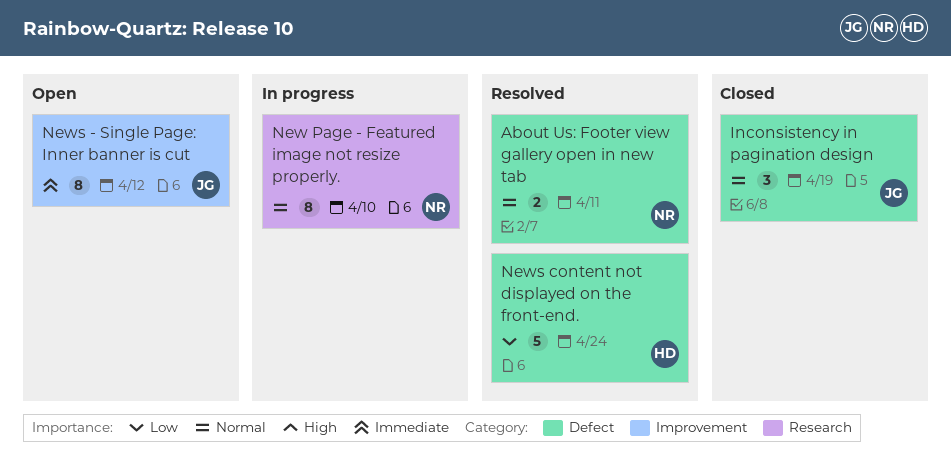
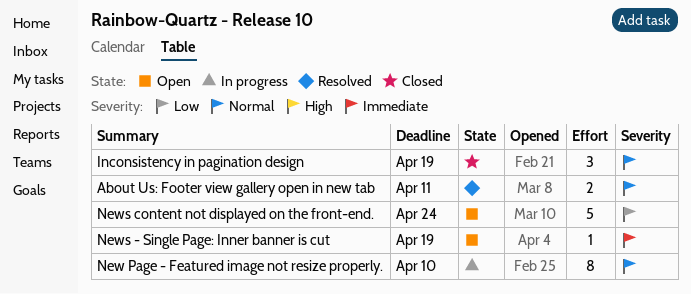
News - Single Page: Inner banner is cut, estimate: 8 -> 1
News - Single Page: Inner banner is cut, due: Apr 12 -> Apr 19
News content not displayed on the front-end., status: Resolved -> Open

